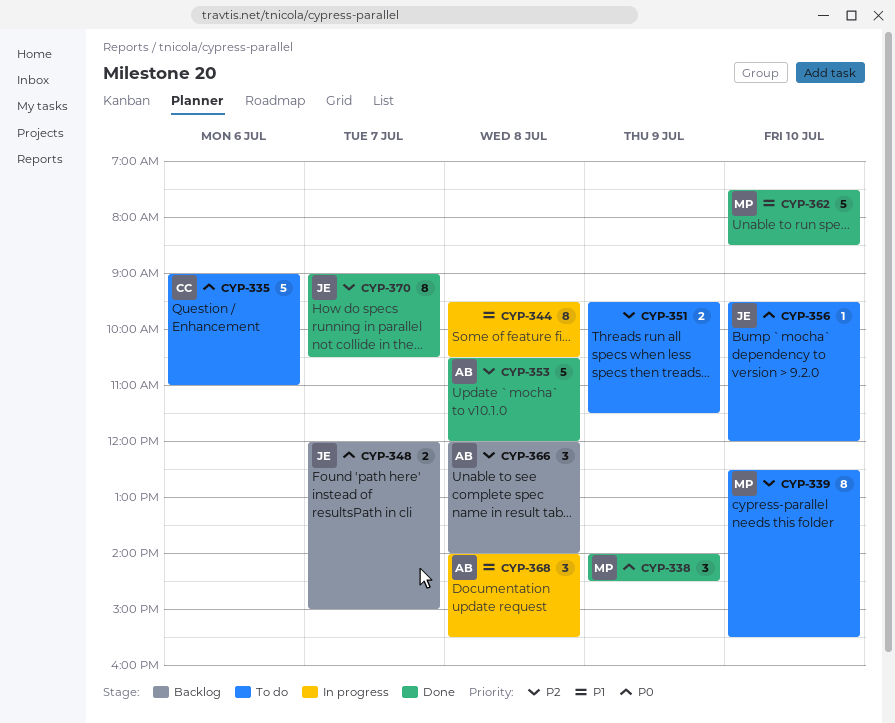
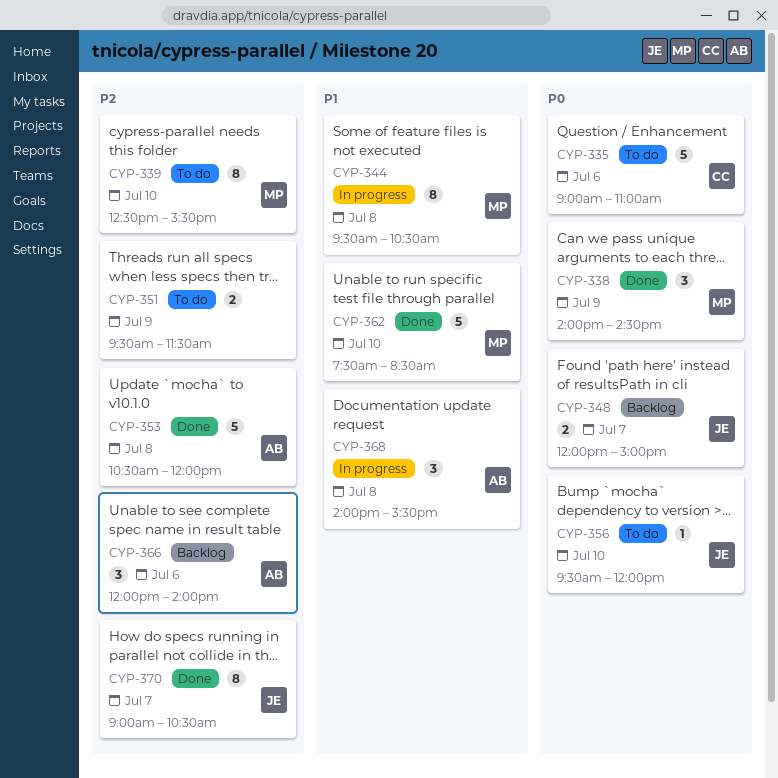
CYP-344, owner: none -> MP
CYP-366, day: Jul 8 -> Jul 6

